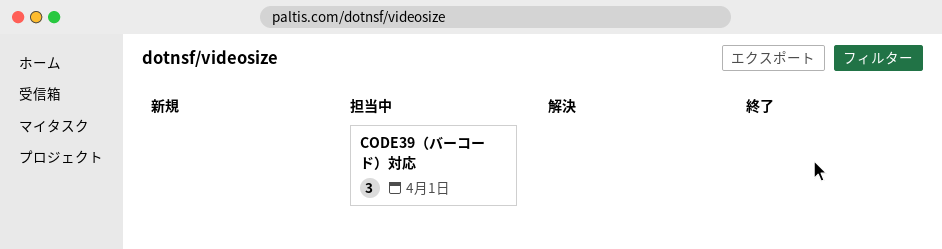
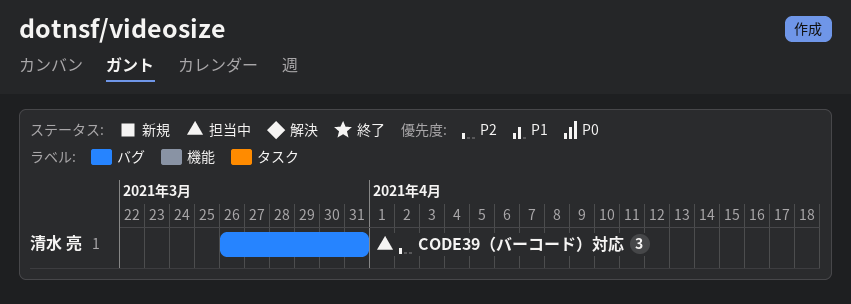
CODE39（バーコード）対応, due: Apr 1 -> Mar 31

